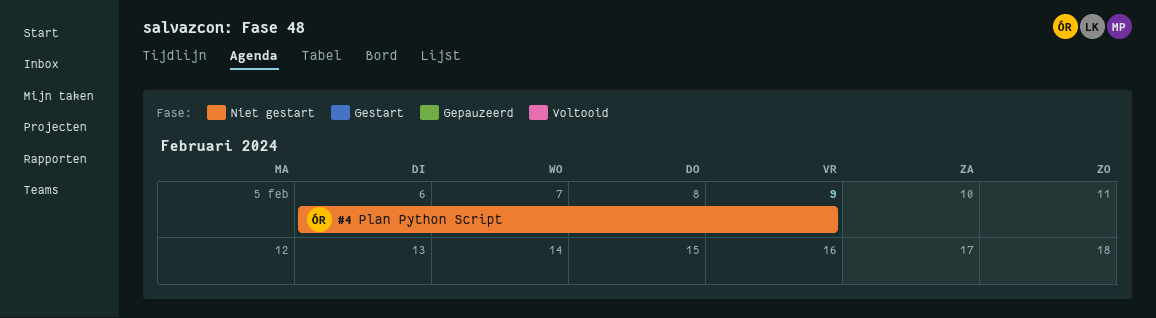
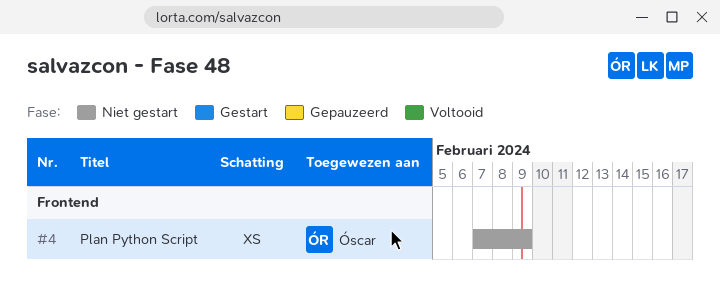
#4, start: Feb 6 -> Feb 7

